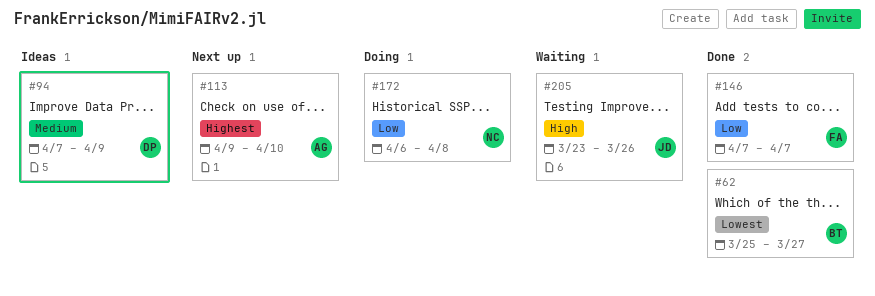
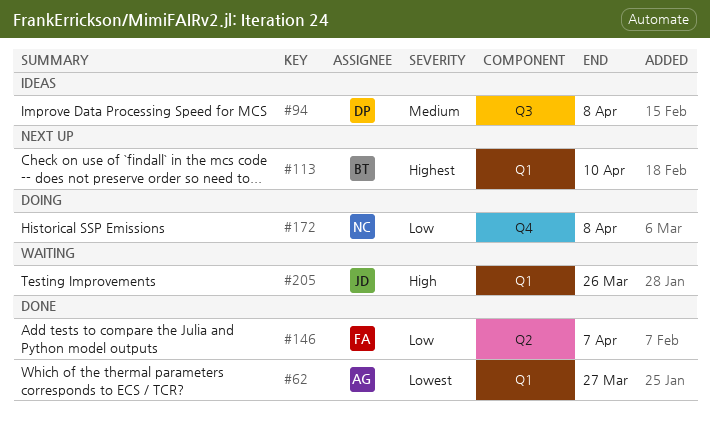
#62, owner: BT -> AG
#94, due: Apr 9 -> Apr 8
#113, owner: AG -> BT

